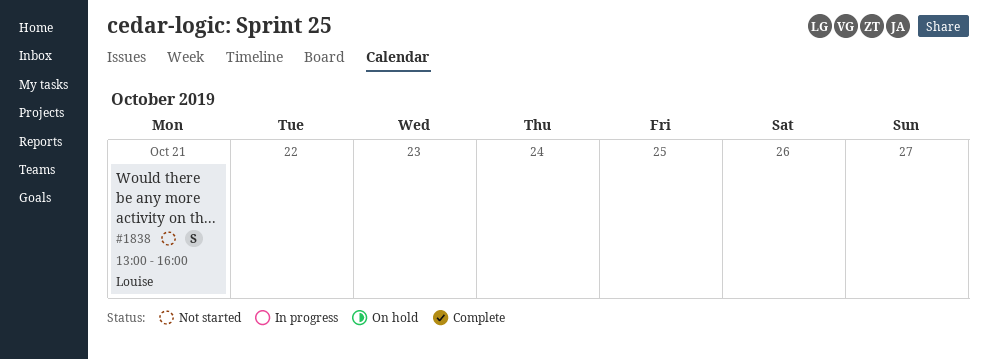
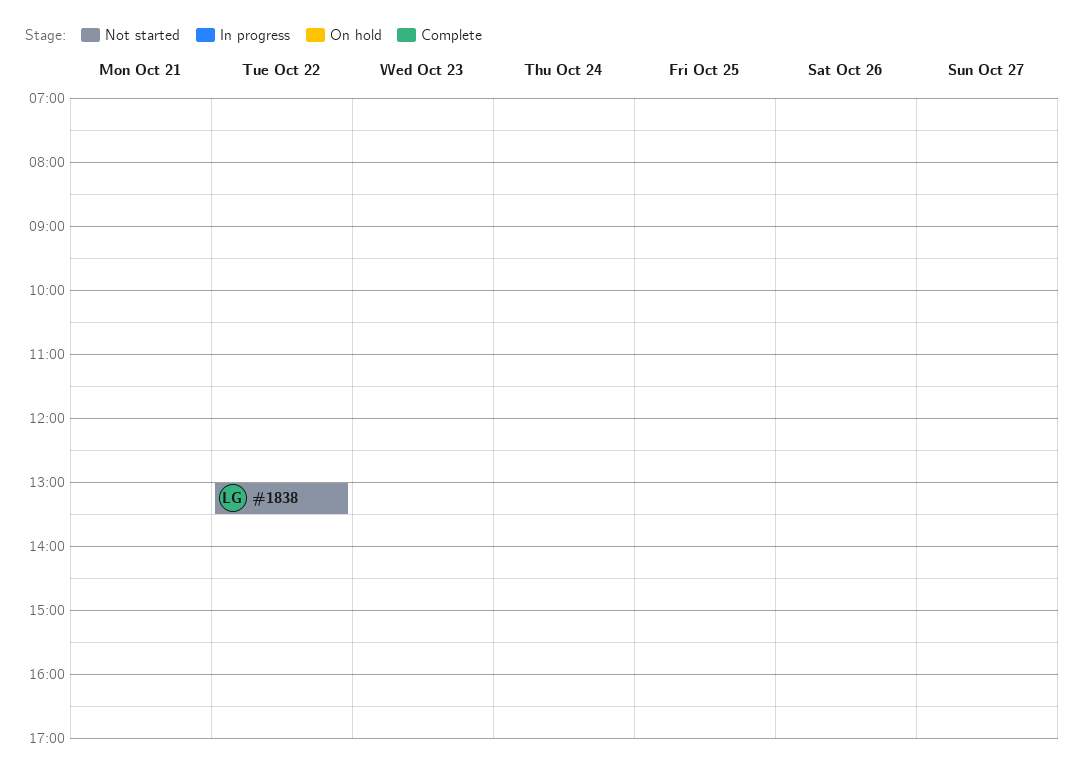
#1838, day: Oct 21 -> Oct 22
#1838, ends: 16:00 -> 13:30

